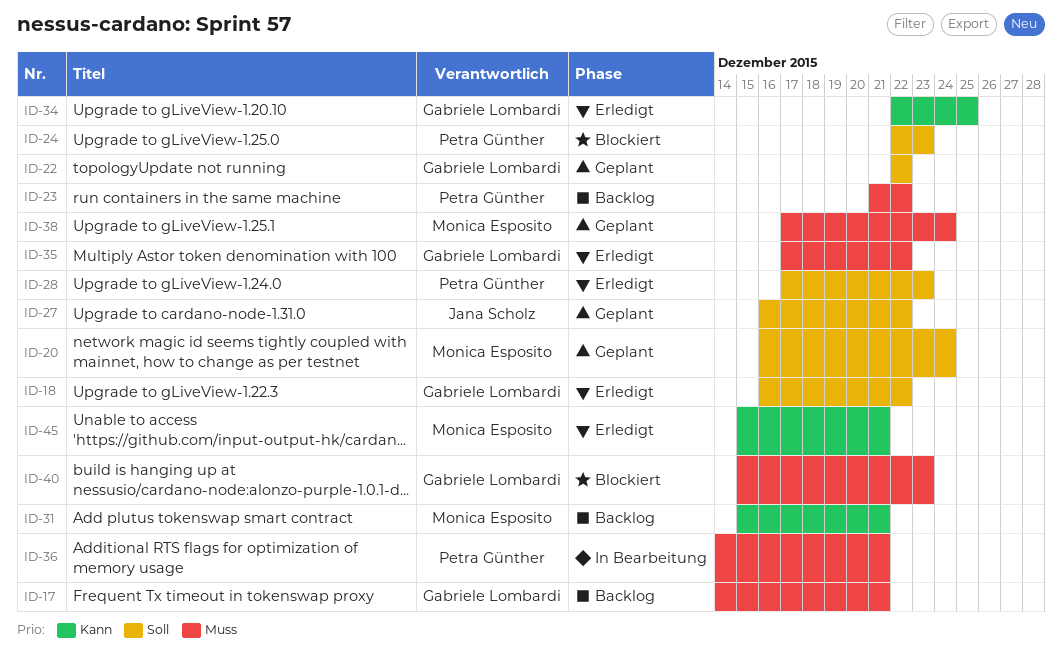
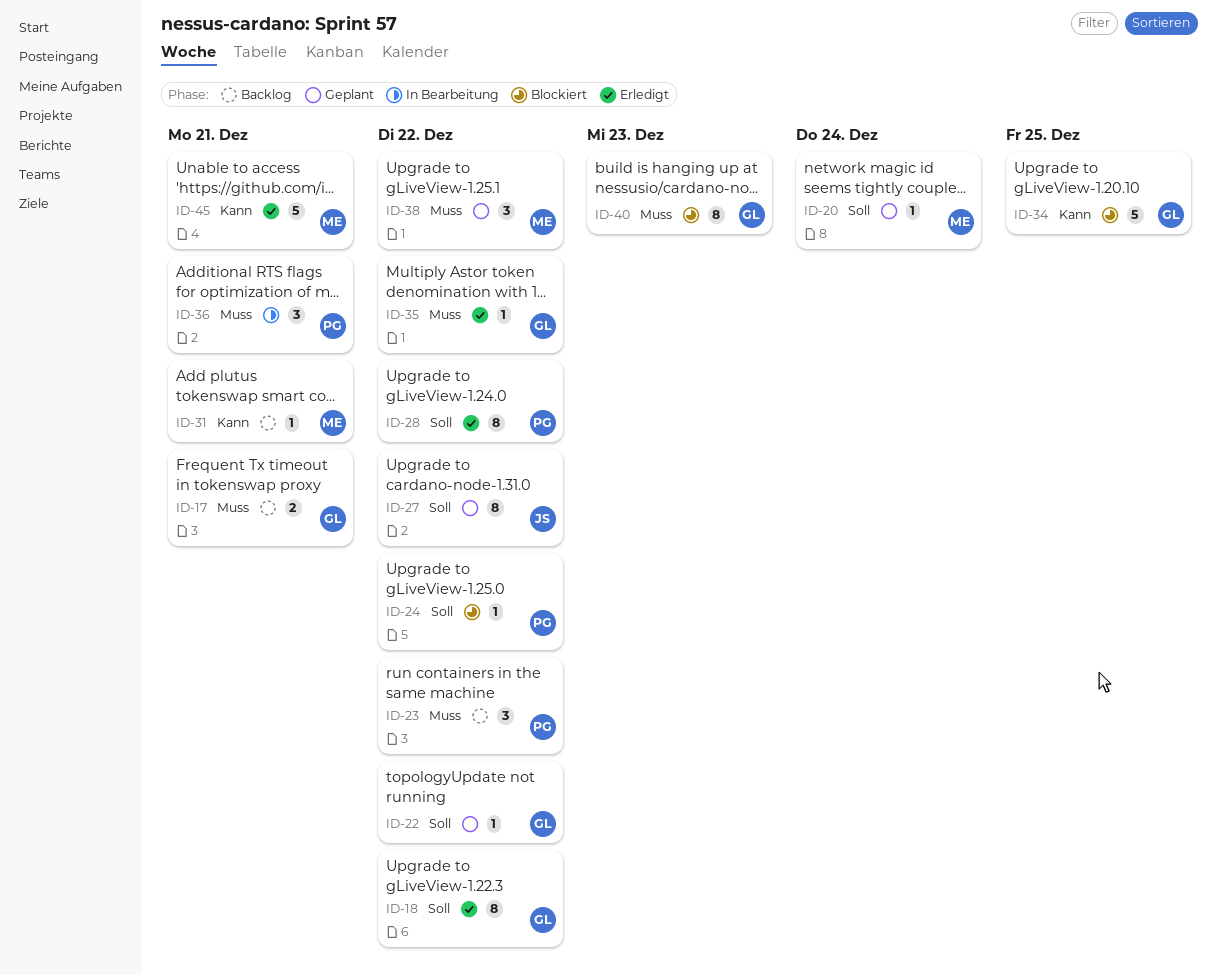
ID-24, due: Dec 23 -> Dec 22
ID-28, due: Dec 23 -> Dec 22
ID-34, status: Erledigt -> Blockiert
ID-38, due: Dec 24 -> Dec 22

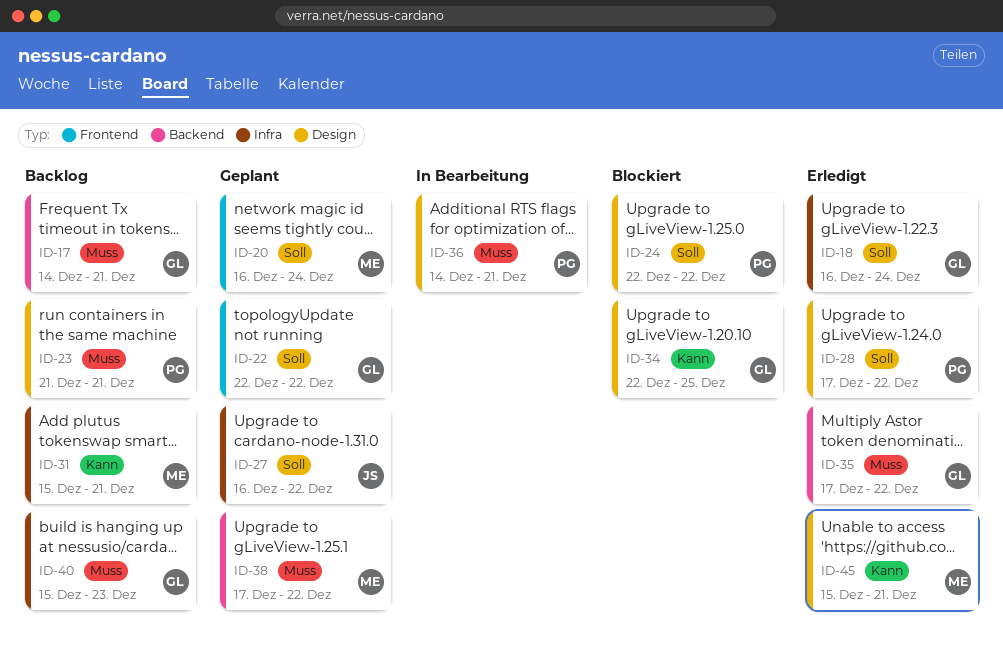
ID-18, due: Dec 22 -> Dec 24
ID-23, due: Dec 22 -> Dec 21
ID-40, status: Blockiert -> Backlog

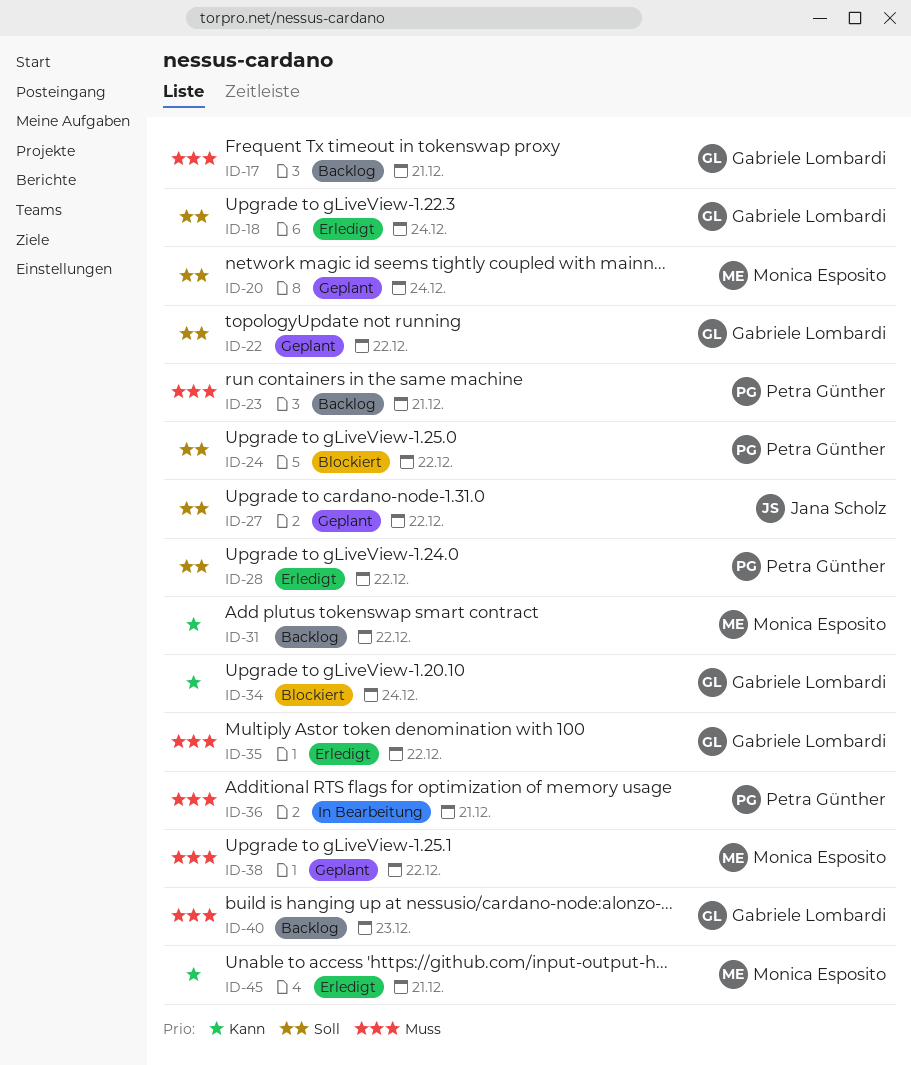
ID-31, due: Dec 21 -> Dec 22
ID-34, due: Dec 25 -> Dec 24

